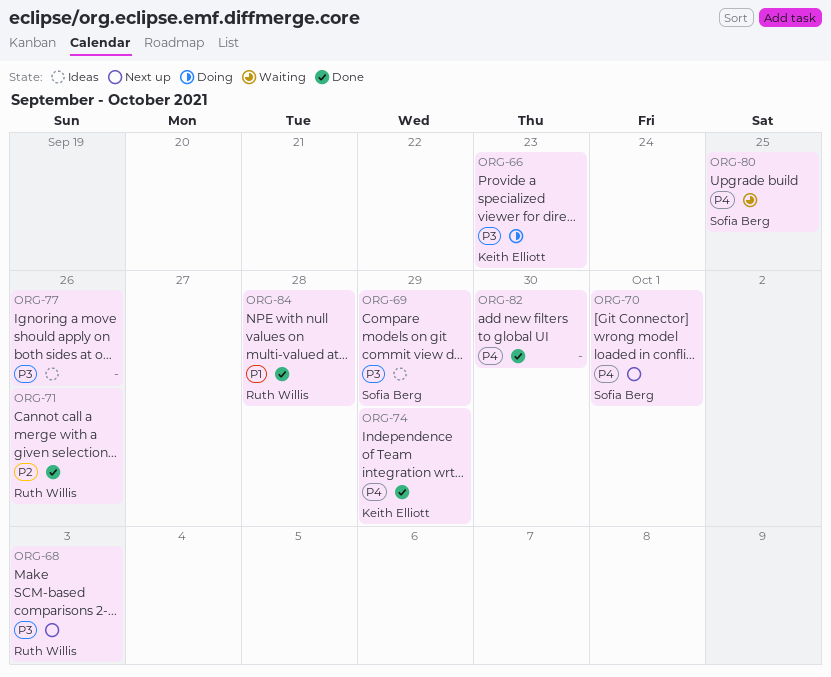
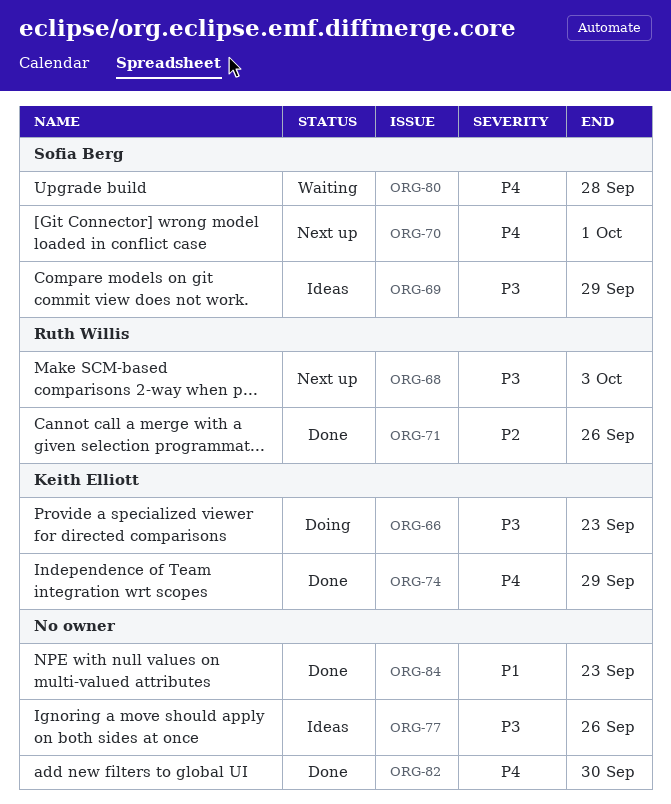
ORG-80, due: Sep 25 -> Sep 28
ORG-84, owner: Ruth Willis -> none
ORG-84, due: Sep 28 -> Sep 23

